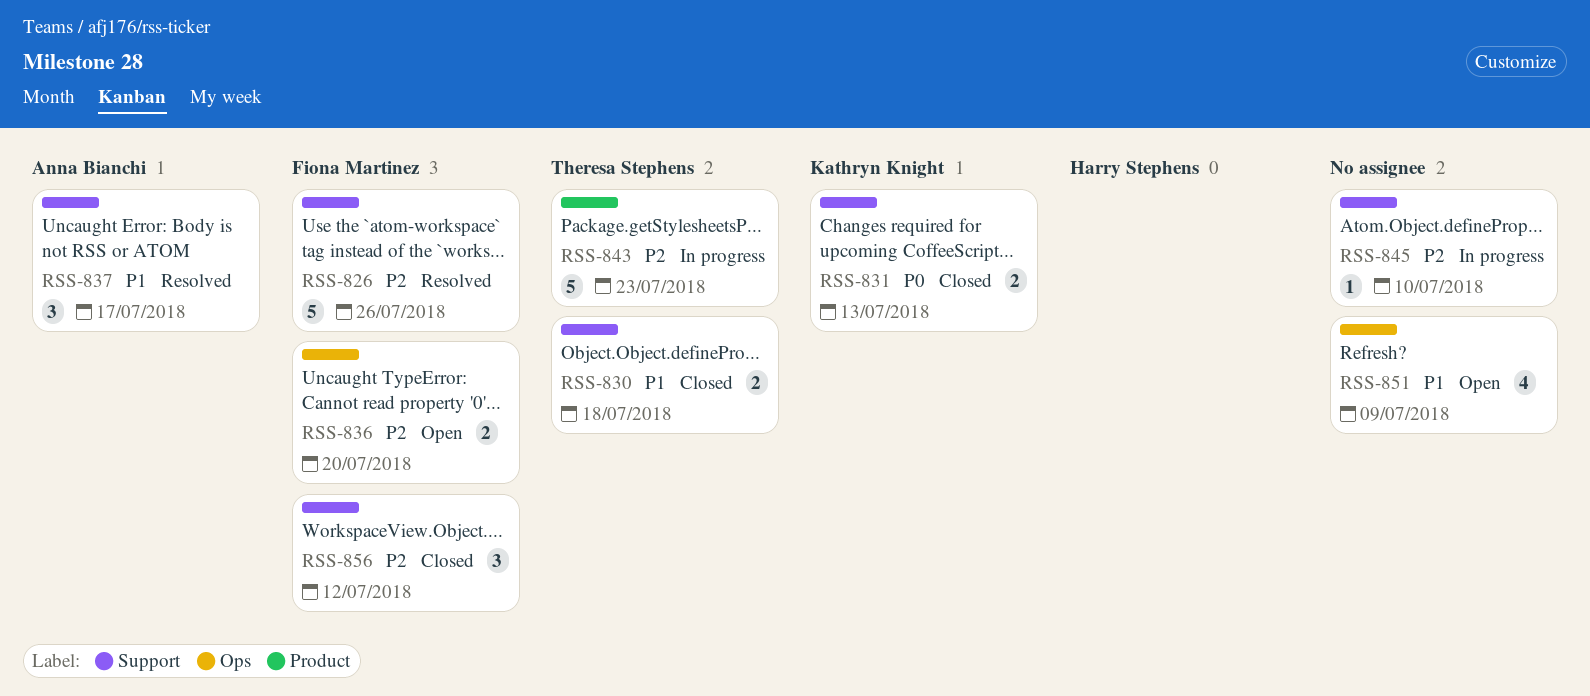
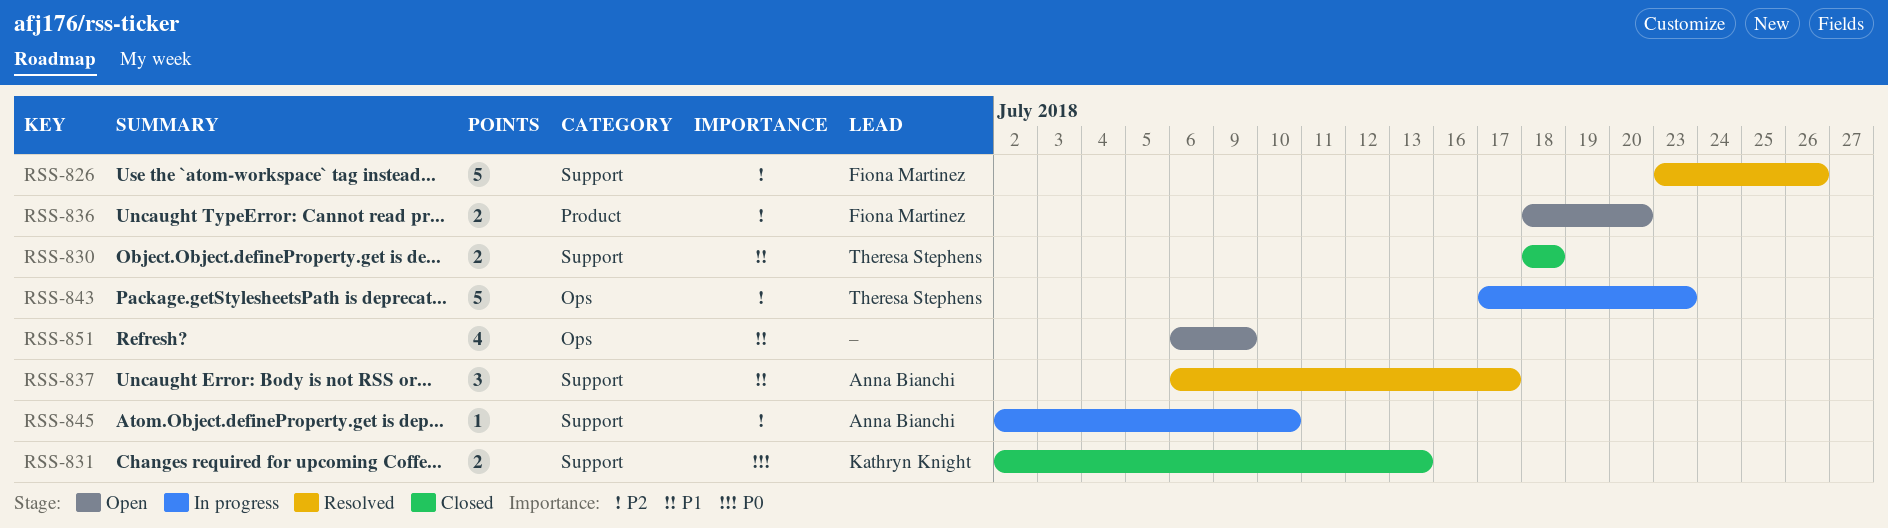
RSS-836, label: Ops -> Product
RSS-843, label: Product -> Ops
RSS-845, owner: none -> Anna Bianchi
RSS-856: present -> none

